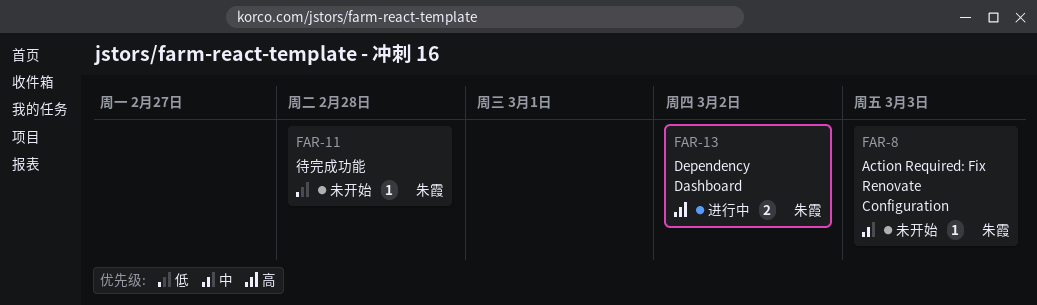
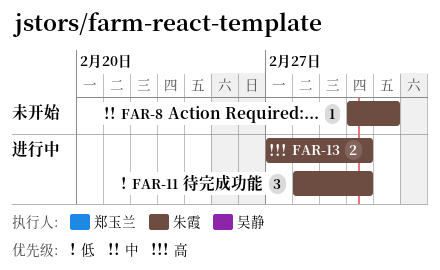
FAR-11, status: 未开始 -> 进行中
FAR-11, estimate: 1 -> 3
FAR-11, due: Feb 28 -> Mar 2

